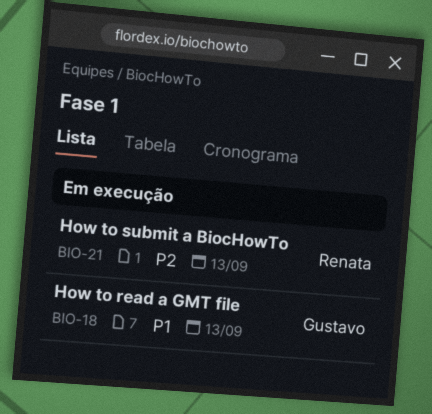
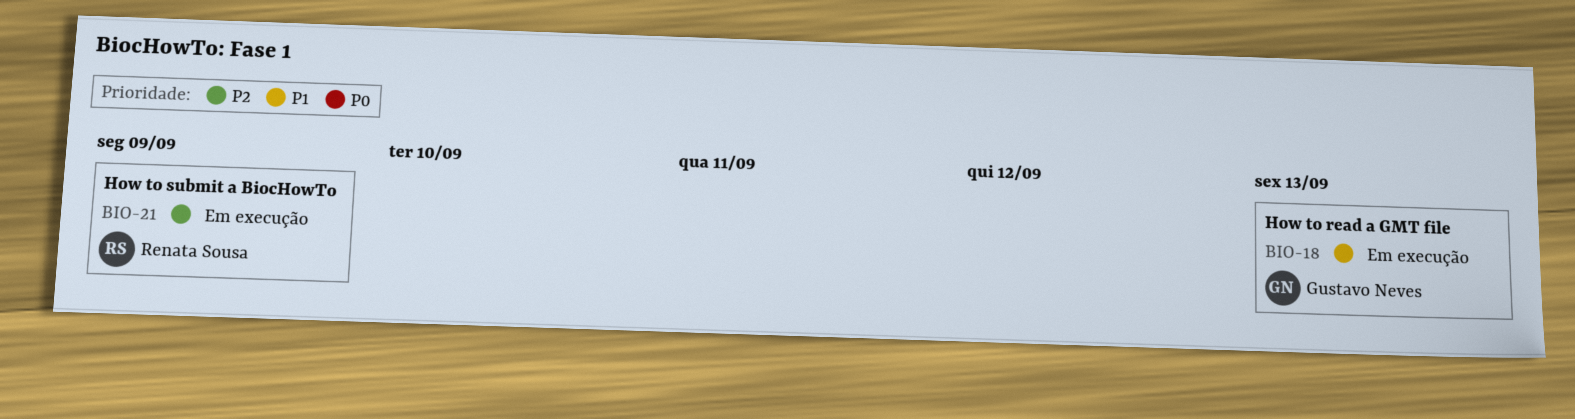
BIO-21, due: Sep 13 -> Sep 9

